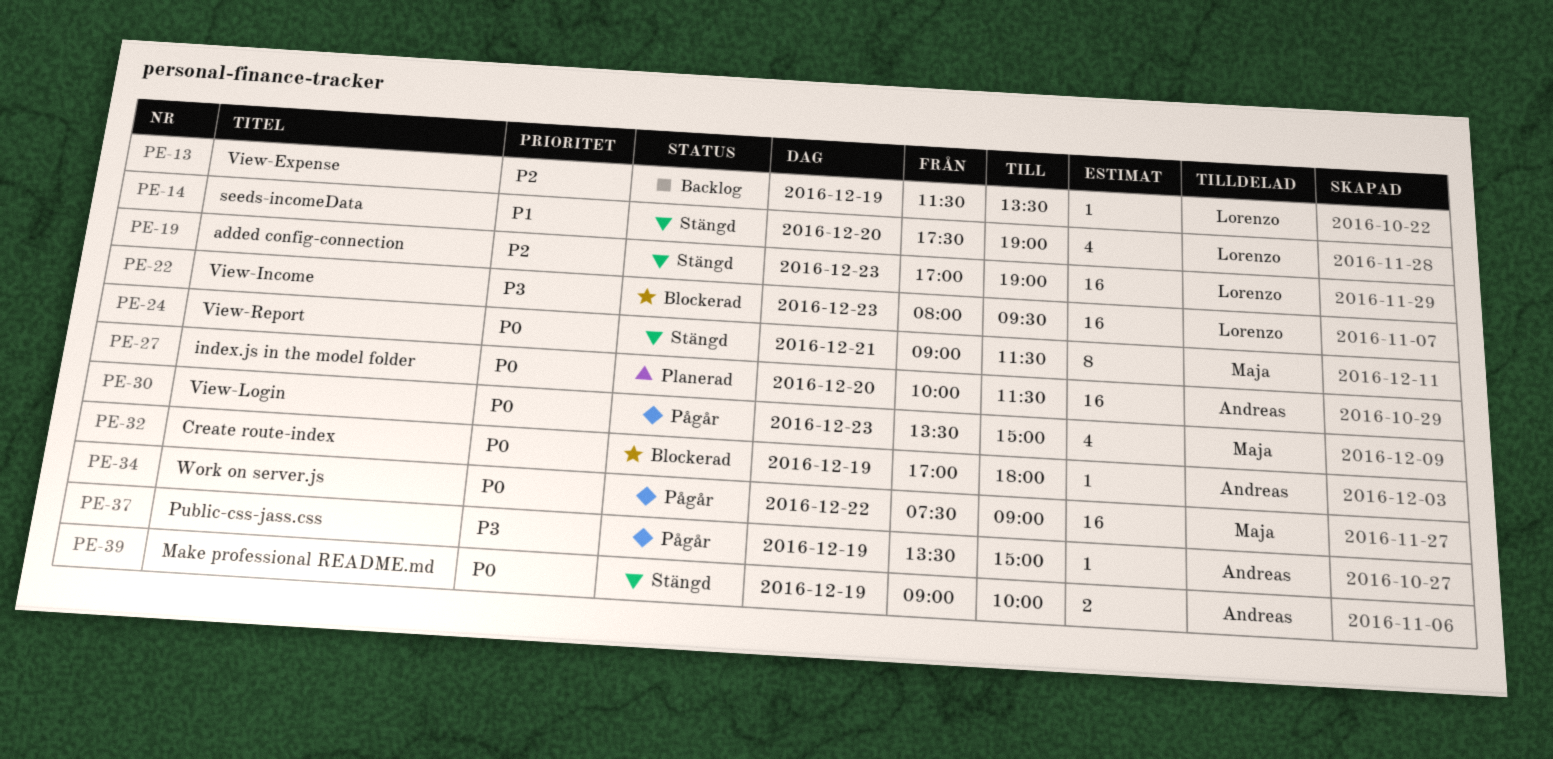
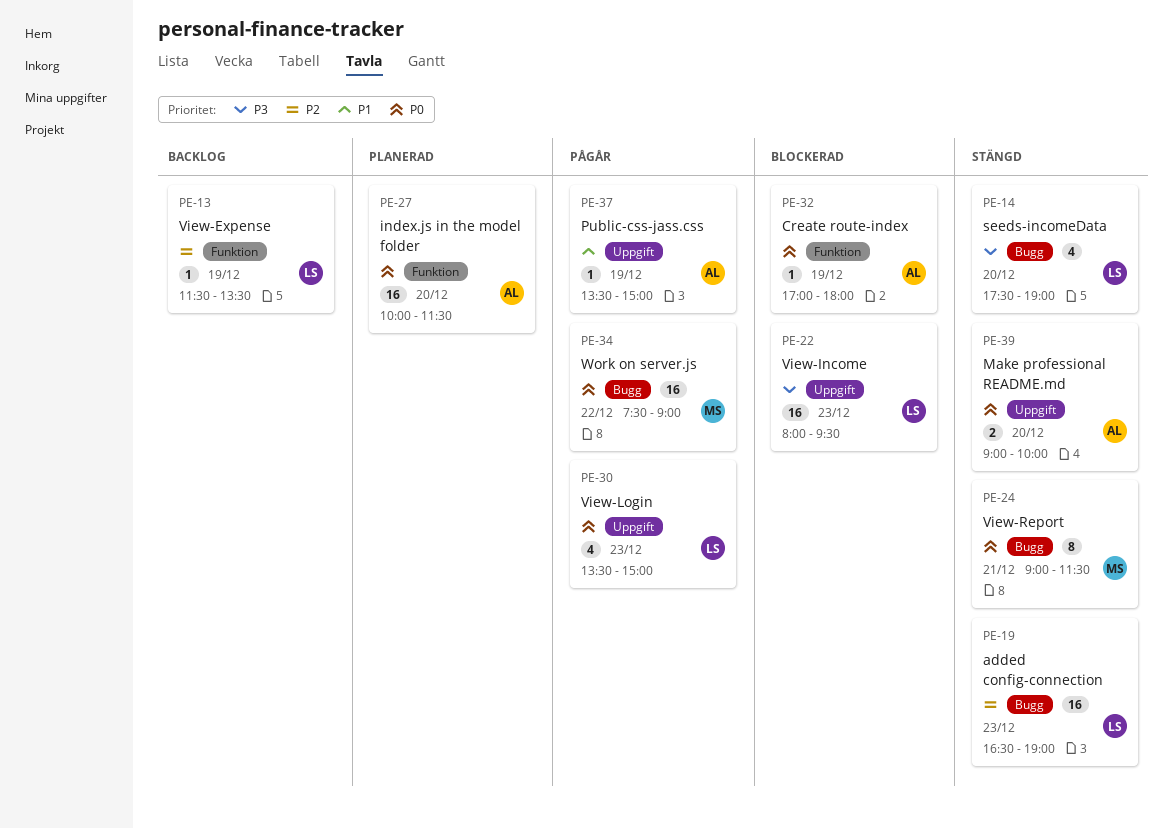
PE-14, priority: P1 -> P3
PE-19, begins: 17:00 -> 16:30
PE-30, owner: Maja -> Lorenzo
PE-37, priority: P3 -> P1
PE-39, day: Dec 19 -> Dec 20

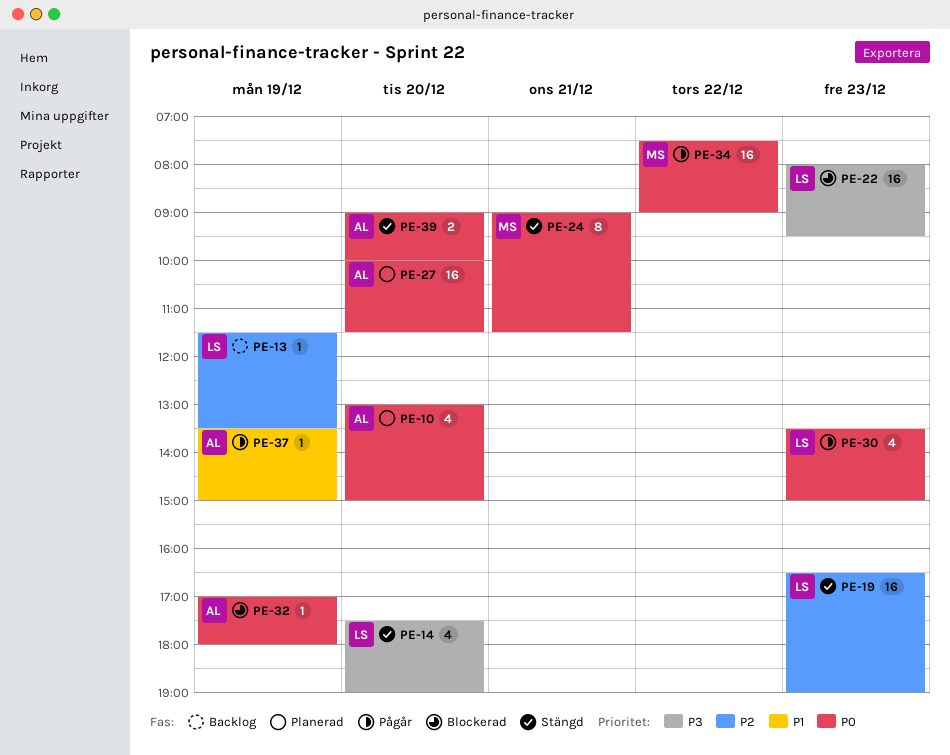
PE-10: none -> present

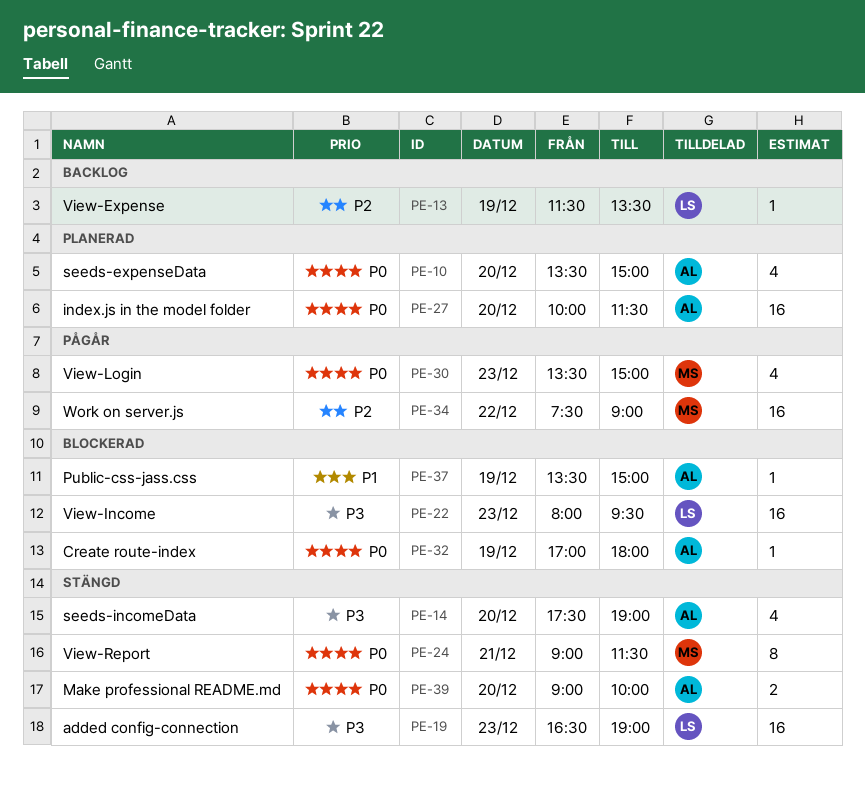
PE-10, begins: 13:00 -> 13:30
PE-14, owner: LS -> AL
PE-19, priority: P2 -> P3
PE-30, owner: LS -> MS
PE-34, priority: P0 -> P2
PE-37, status: Pågår -> Blockerad

